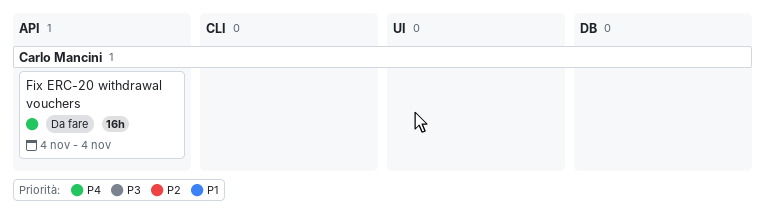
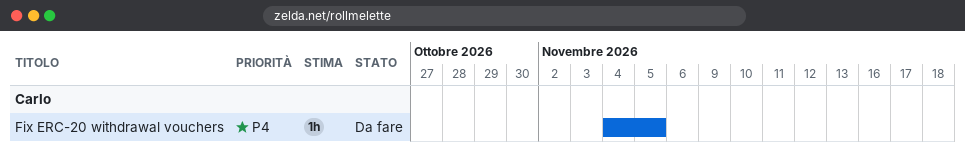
Fix ERC-20 withdrawal vouchers, estimate: 16h -> 1h
Fix ERC-20 withdrawal vouchers, due: Nov 4 -> Nov 5

